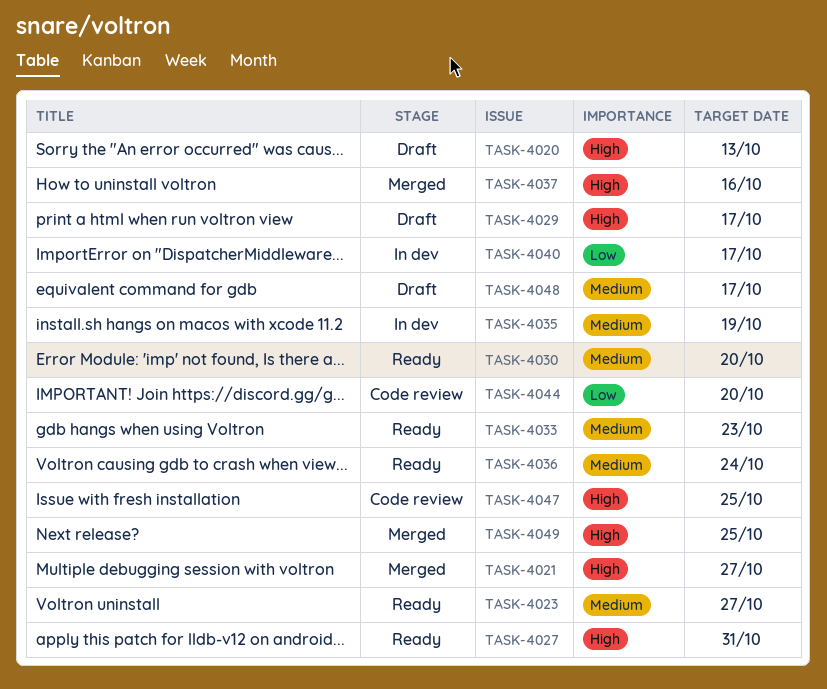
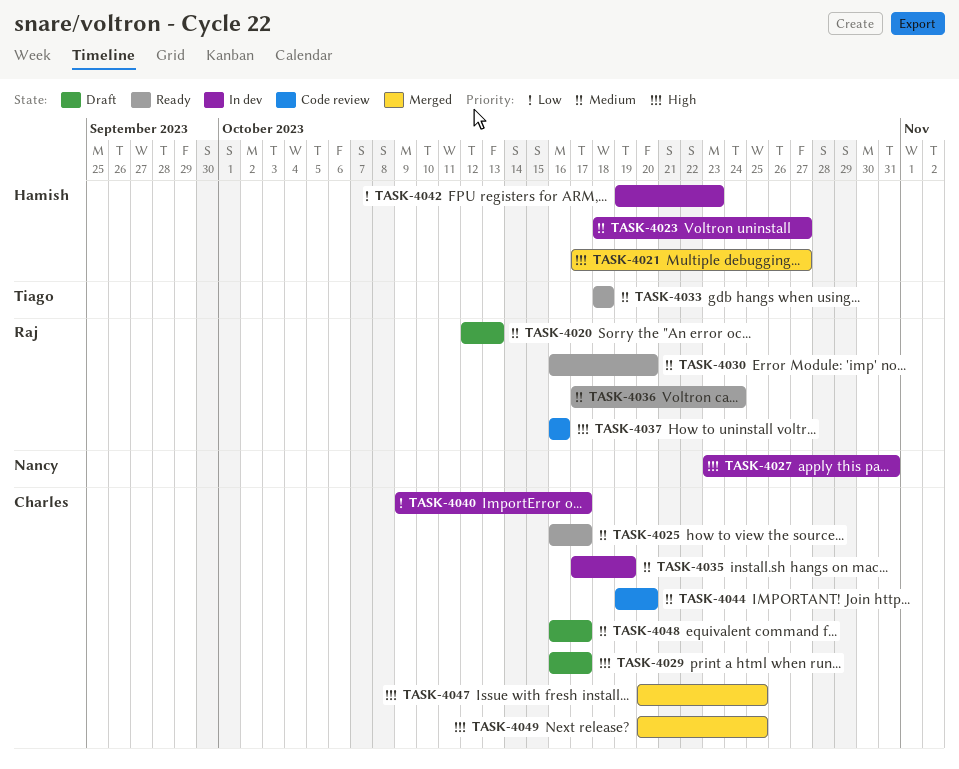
TASK-4020, priority: High -> Medium
TASK-4023, status: Ready -> In dev
TASK-4025: none -> present
TASK-4027, status: Ready -> In dev
TASK-4033, due: Oct 23 -> Oct 18
TASK-4037, status: Merged -> Code review
TASK-4042: none -> present
TASK-4044, priority: Low -> Medium
TASK-4047, status: Code review -> Merged

